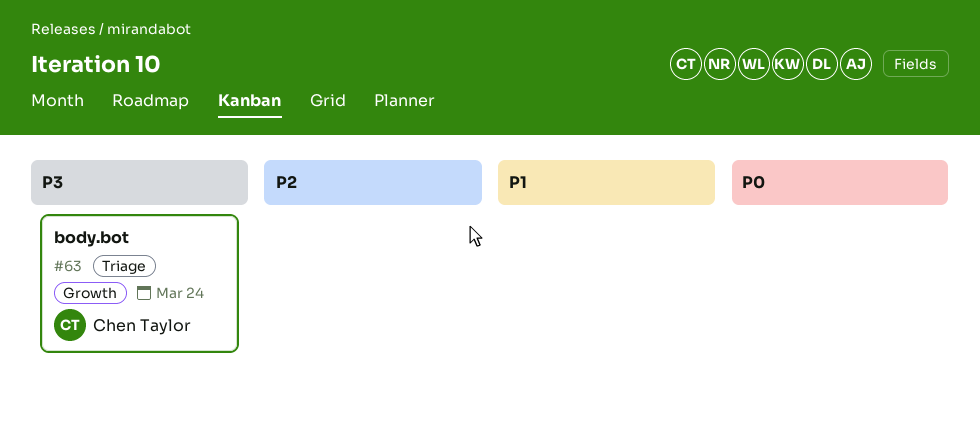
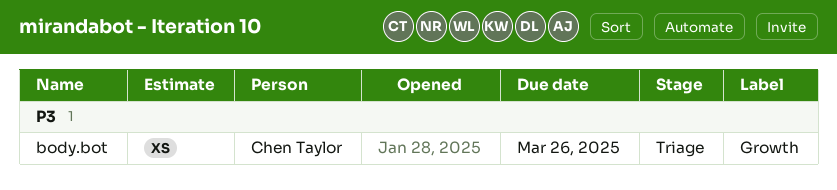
body.bot, due: Mar 24 -> Mar 26

